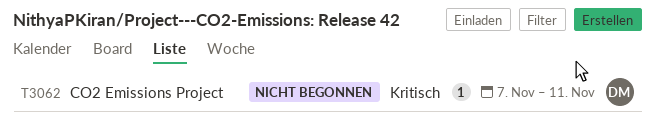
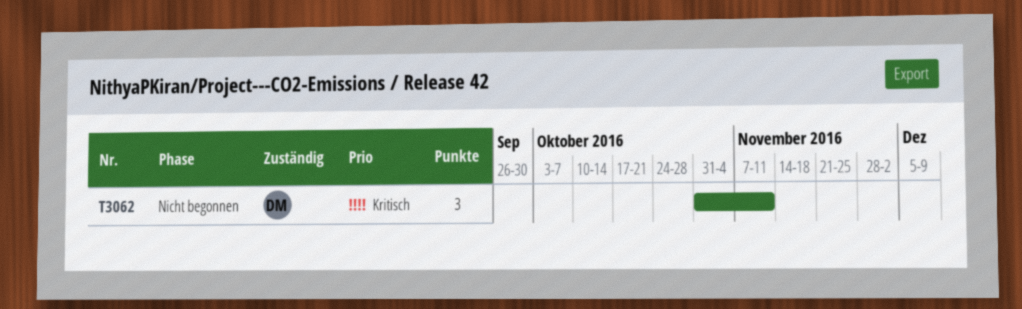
T3062, estimate: 1 -> 3
T3062, start: Nov 7 -> Oct 31

